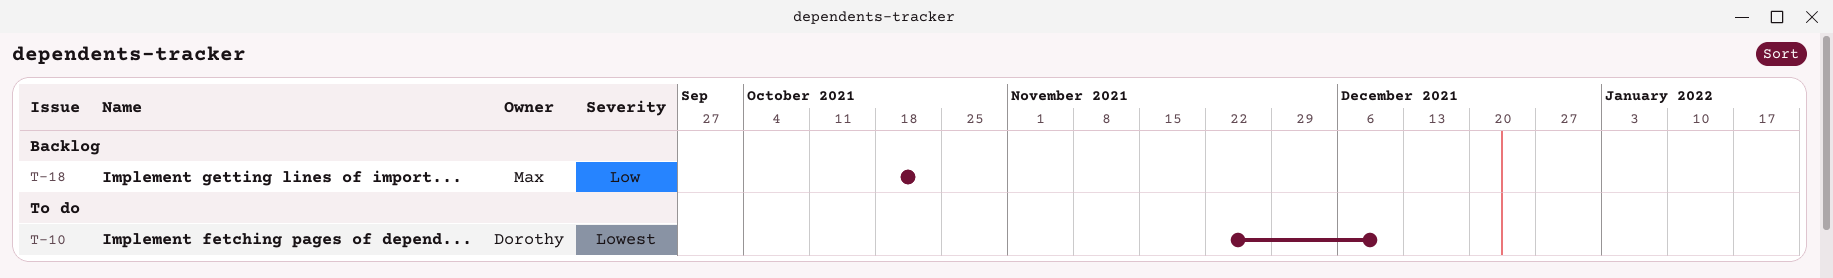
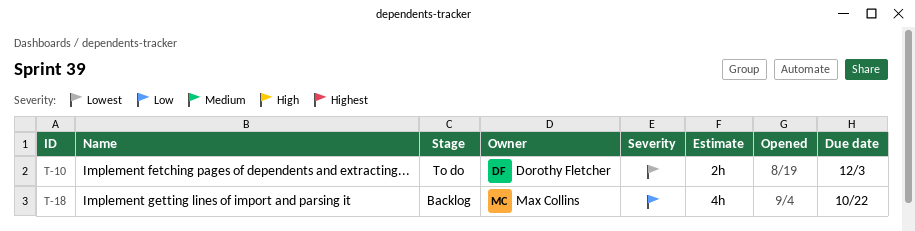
T-10, due: Dec 10 -> Dec 3

